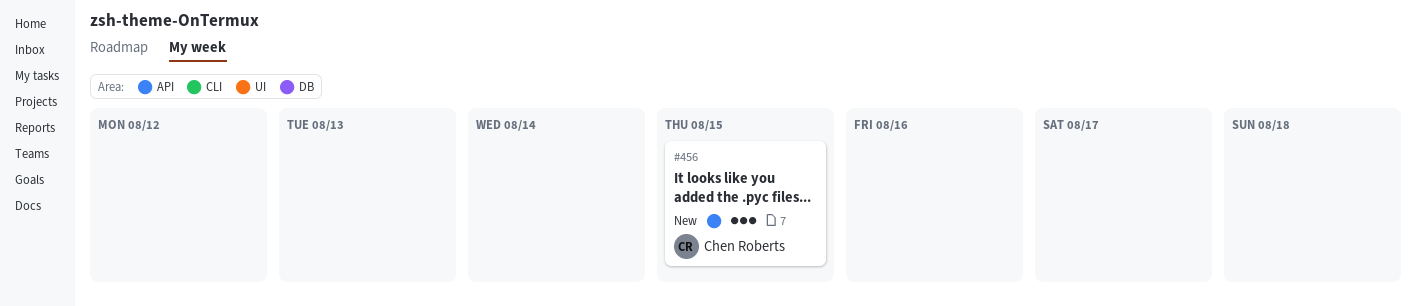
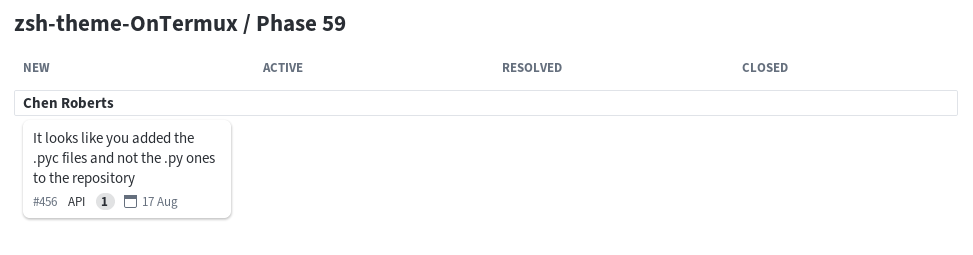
#456, estimate: 3 -> 1
#456, due: Aug 15 -> Aug 17

